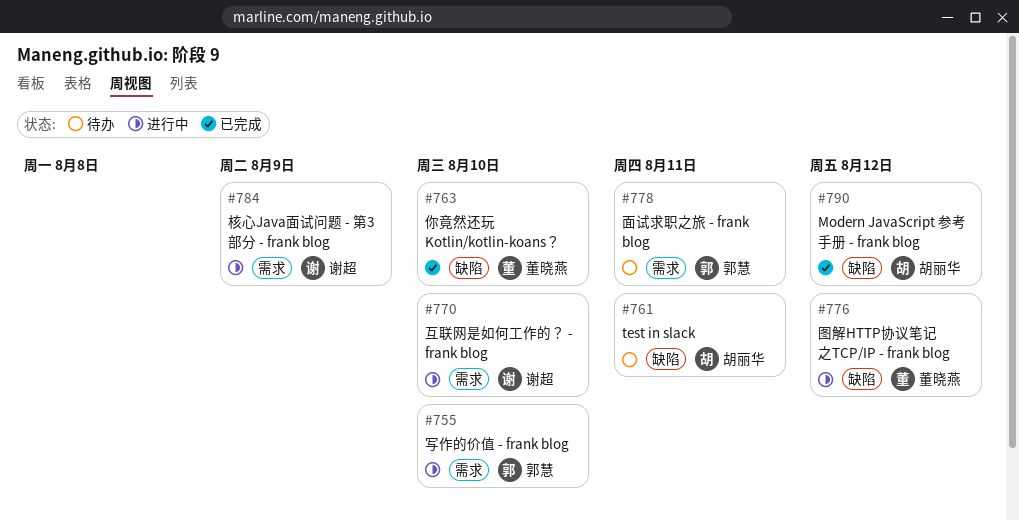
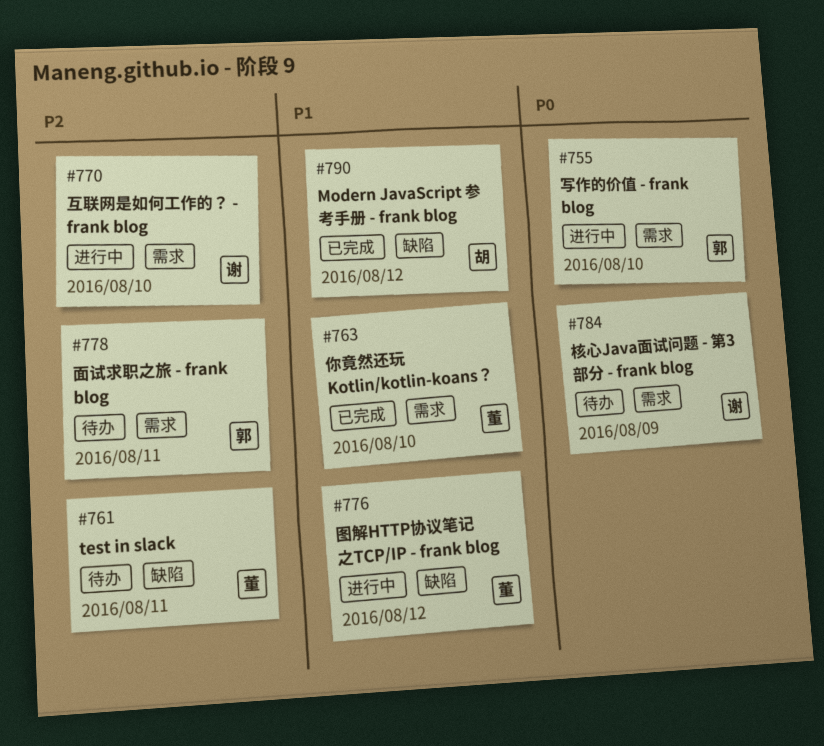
#761, owner: 胡丽华 -> 董晓燕
#763, label: 缺陷 -> 需求
#784, status: 进行中 -> 待办

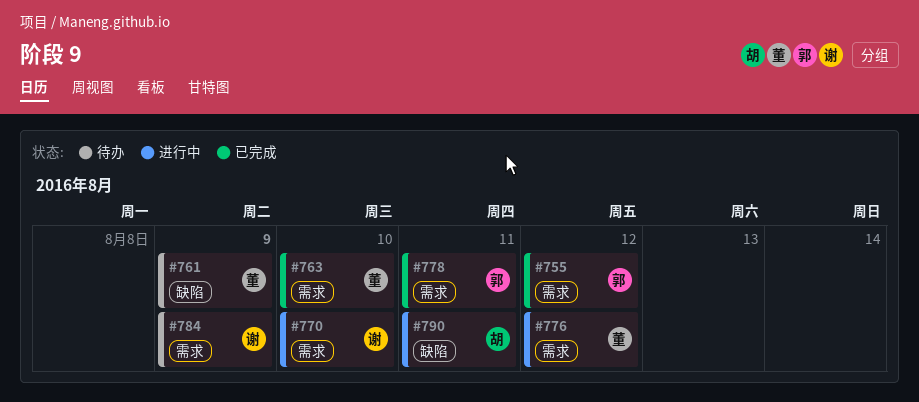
#755, status: 进行中 -> 已完成
#755, due: Aug 10 -> Aug 12
#761, due: Aug 11 -> Aug 9
#776, label: 缺陷 -> 需求
#778, status: 待办 -> 已完成
#790, status: 已完成 -> 进行中
#790, due: Aug 12 -> Aug 11

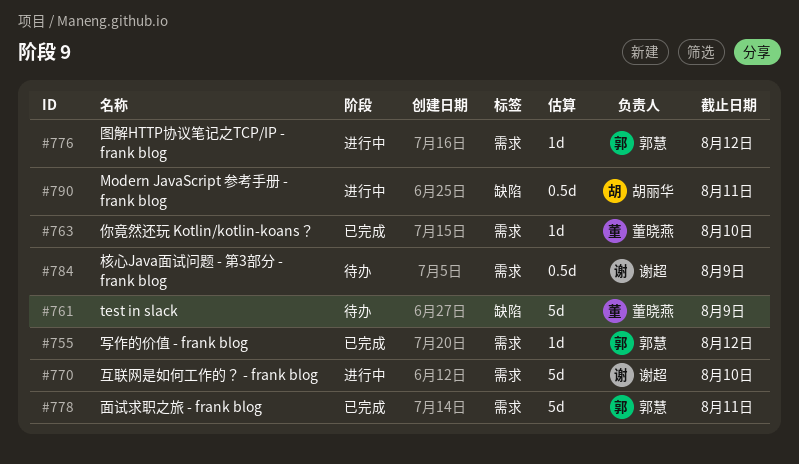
#776, owner: 董晓燕 -> 郭慧

